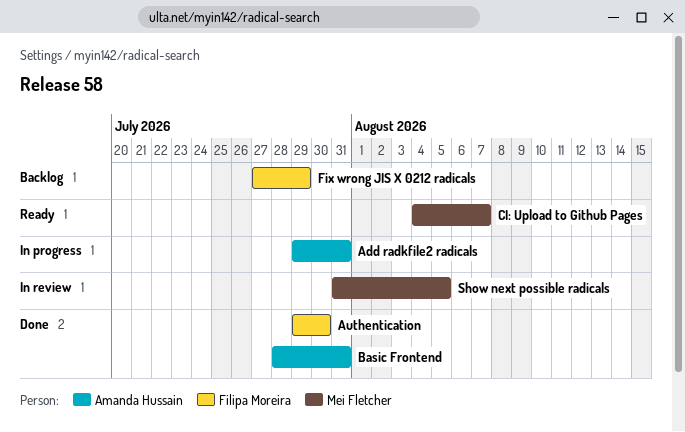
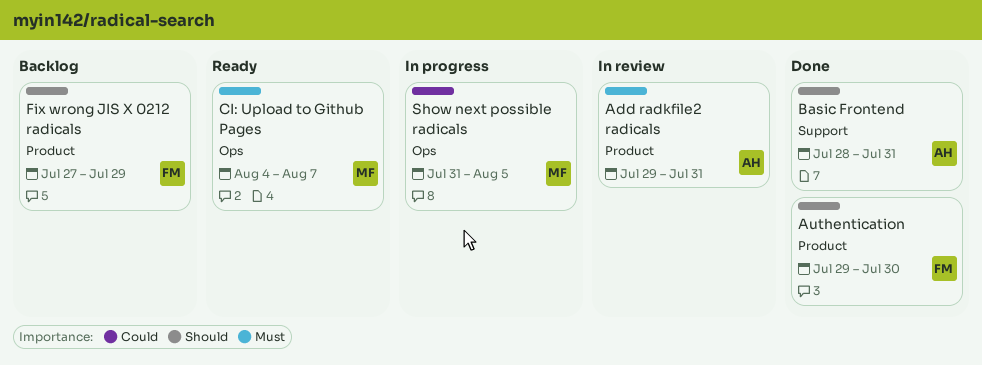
Add radkfile2 radicals, status: In progress -> In review
Show next possible radicals, status: In review -> In progress

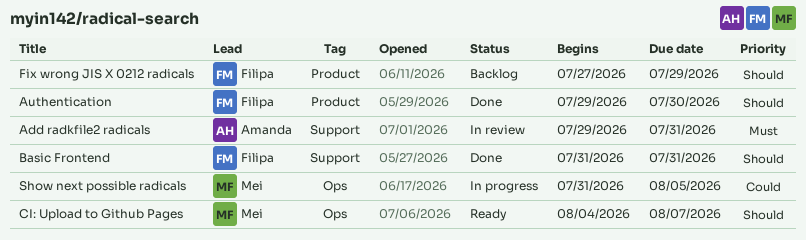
Add radkfile2 radicals, label: Product -> Support
Basic Frontend, owner: Amanda -> Filipa
Basic Frontend, start: Jul 28 -> Jul 31
CI: Upload to Github Pages, priority: Must -> Should

